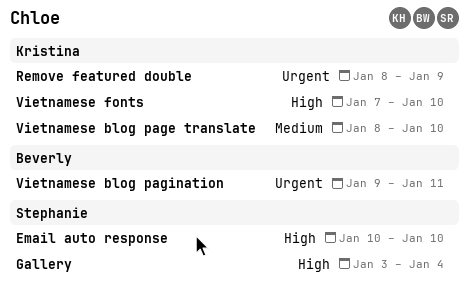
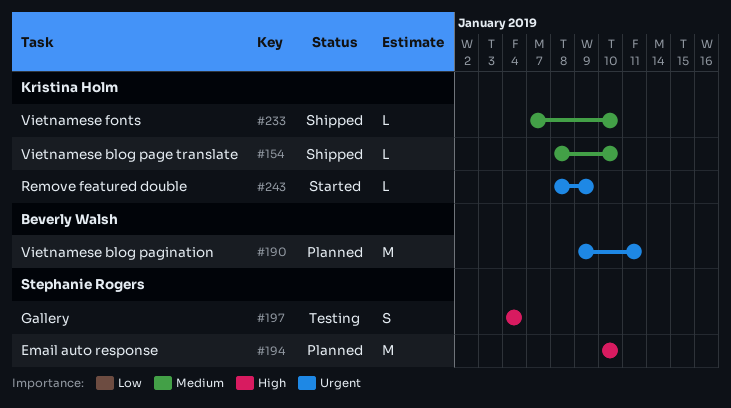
Gallery, start: Jan 3 -> Jan 4
Vietnamese fonts, priority: High -> Medium

